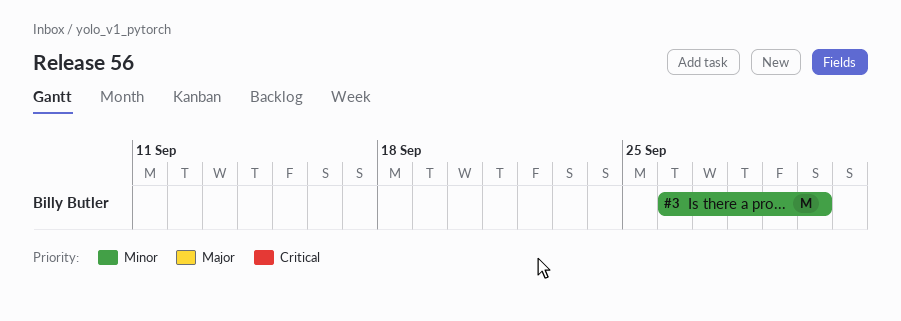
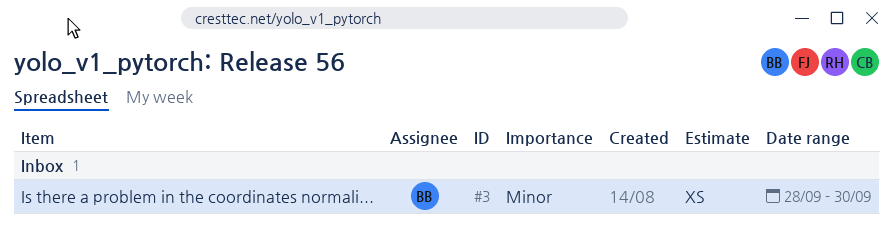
#3, estimate: M -> XS
#3, start: Sep 26 -> Sep 28

